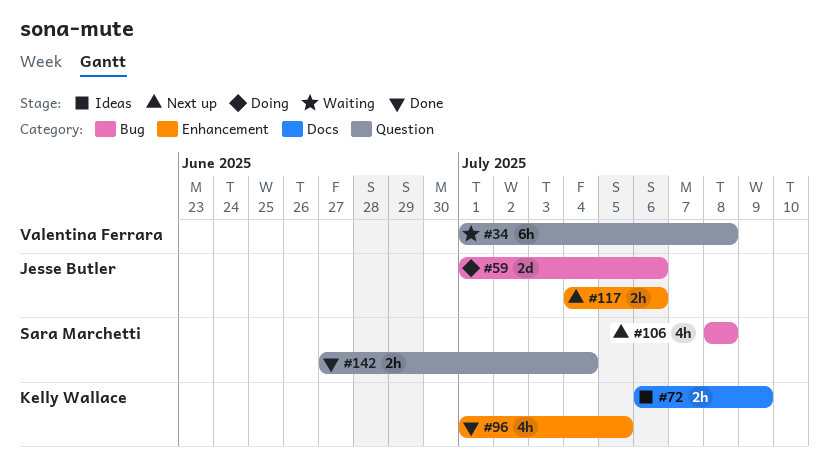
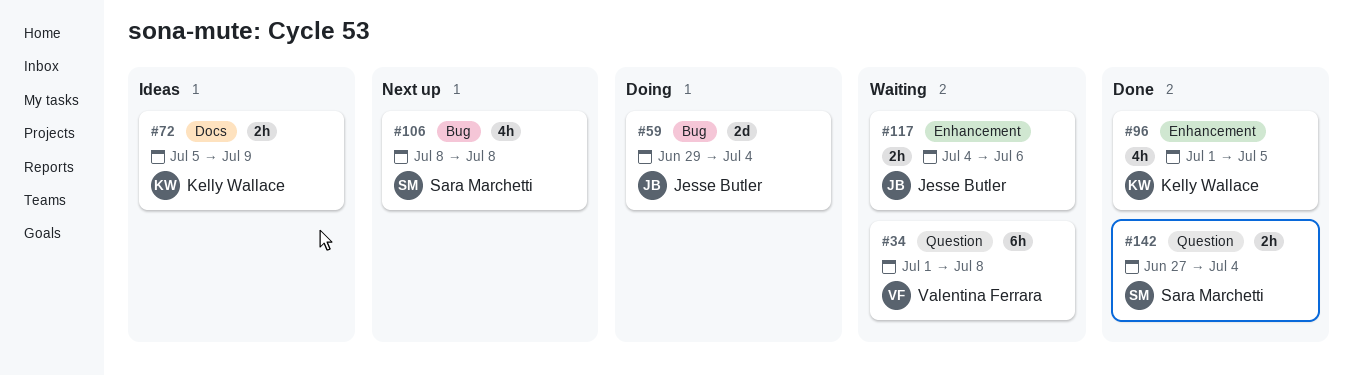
#59, start: Jul 1 -> Jun 29
#59, due: Jul 6 -> Jul 4
#72, start: Jul 6 -> Jul 5
#117, status: Next up -> Waiting

